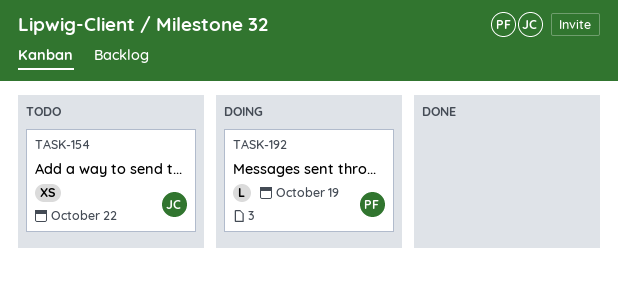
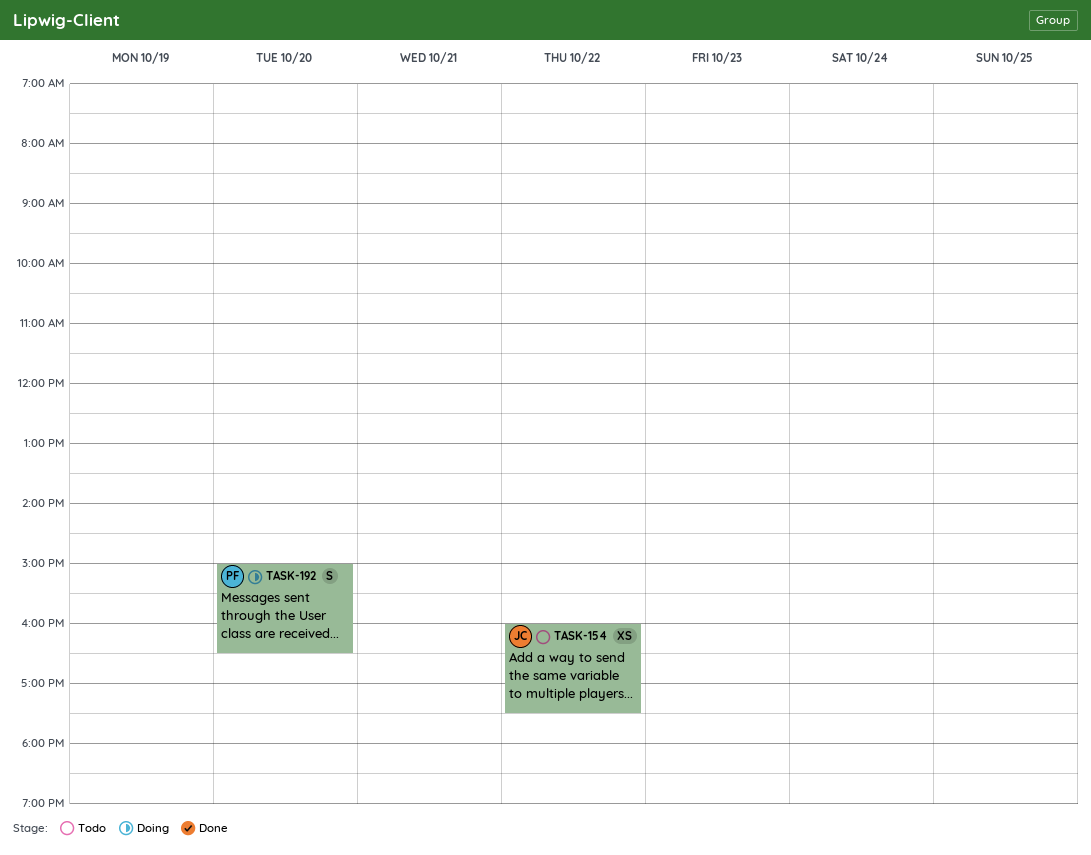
TASK-192, estimate: L -> S
TASK-192, day: Oct 19 -> Oct 20

